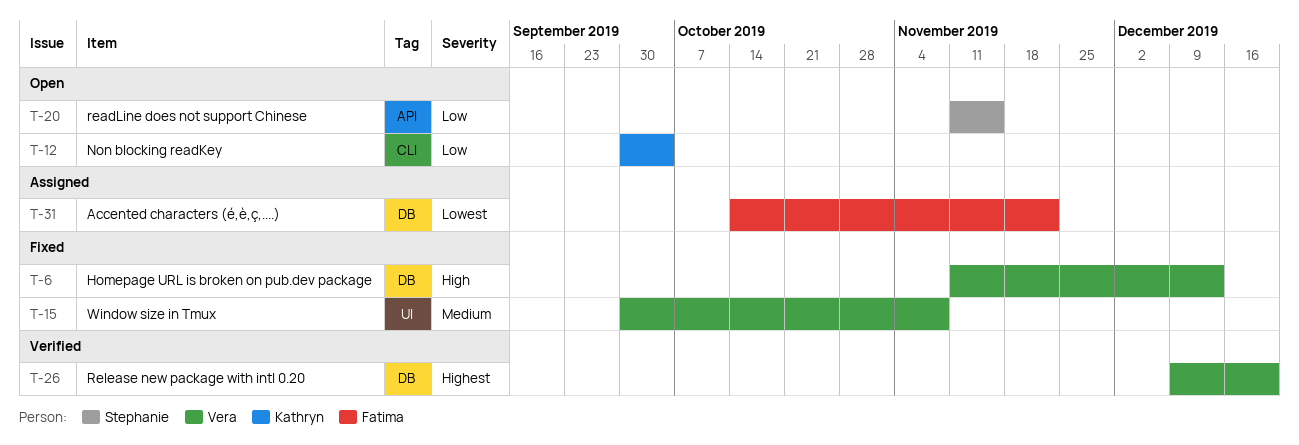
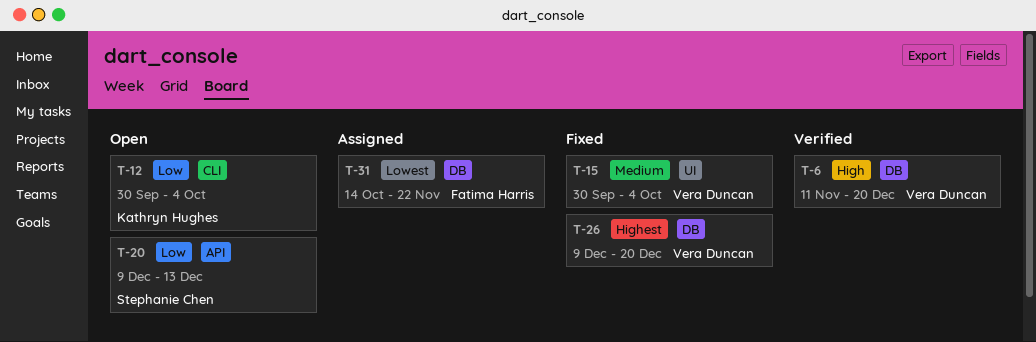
T-6, status: Fixed -> Verified
T-6, due: Dec 13 -> Dec 20
T-15, due: Nov 8 -> Oct 4
T-20, start: Nov 11 -> Dec 9
T-20, due: Nov 15 -> Dec 13
T-26, status: Verified -> Fixed

